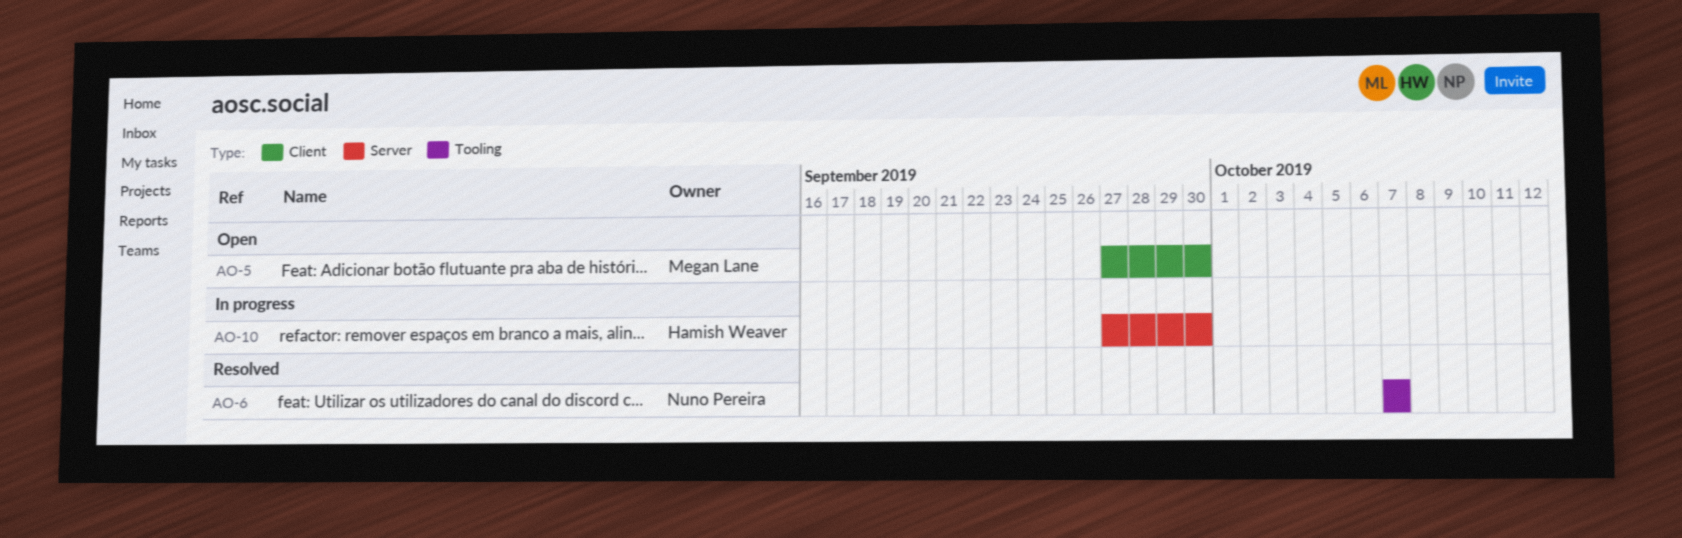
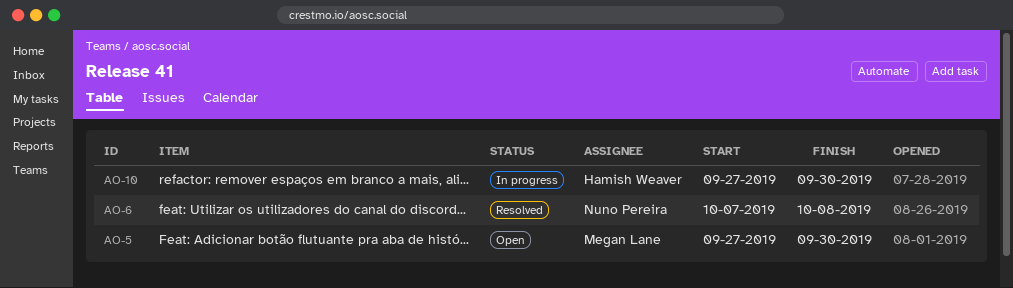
AO-6, due: Oct 7 -> Oct 8

